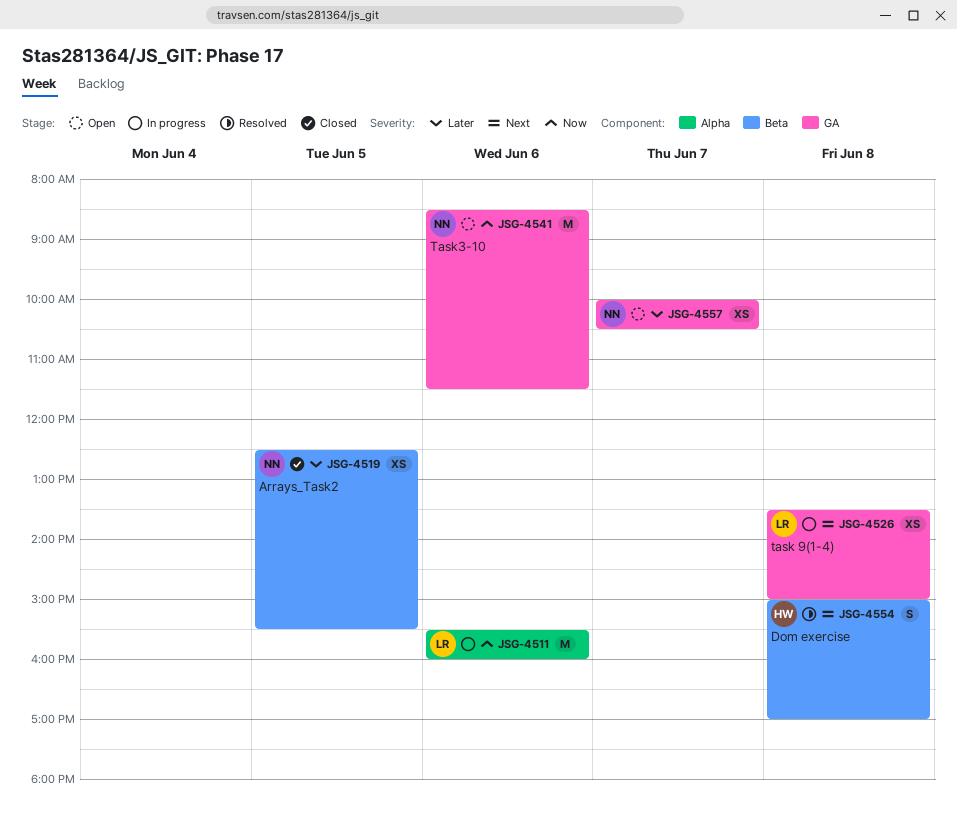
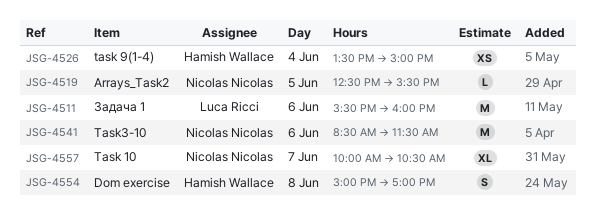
JSG-4519, estimate: XS -> L
JSG-4526, owner: Luca Ricci -> Hamish Wallace
JSG-4526, day: Jun 8 -> Jun 4
JSG-4557, estimate: XS -> XL

